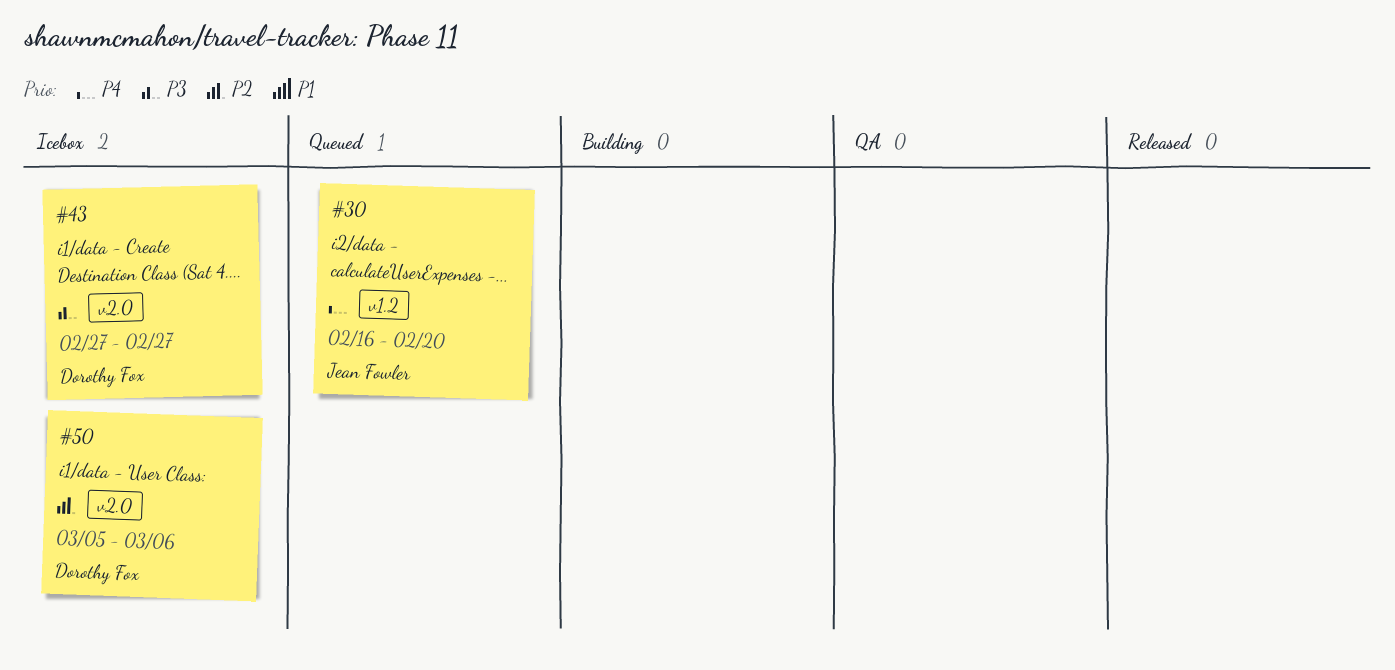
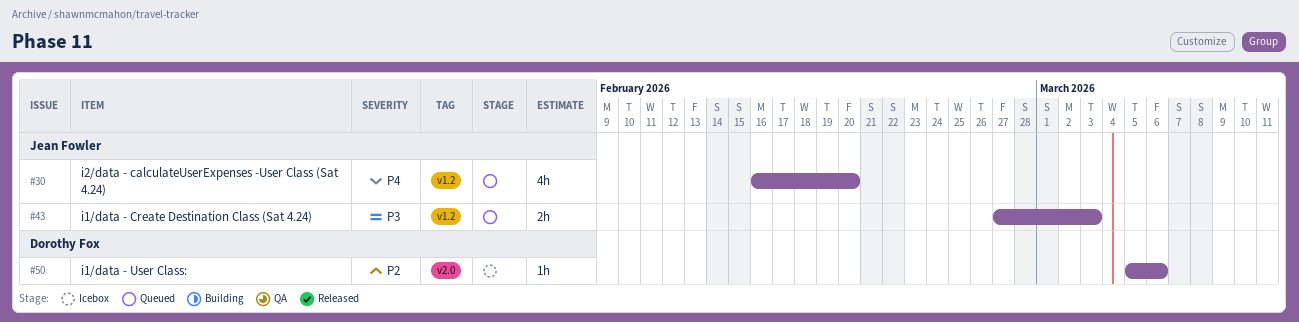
#43, status: Icebox -> Queued
#43, owner: Dorothy Fox -> Jean Fowler
#43, label: v2.0 -> v1.2
#43, due: Feb 27 -> Mar 3

